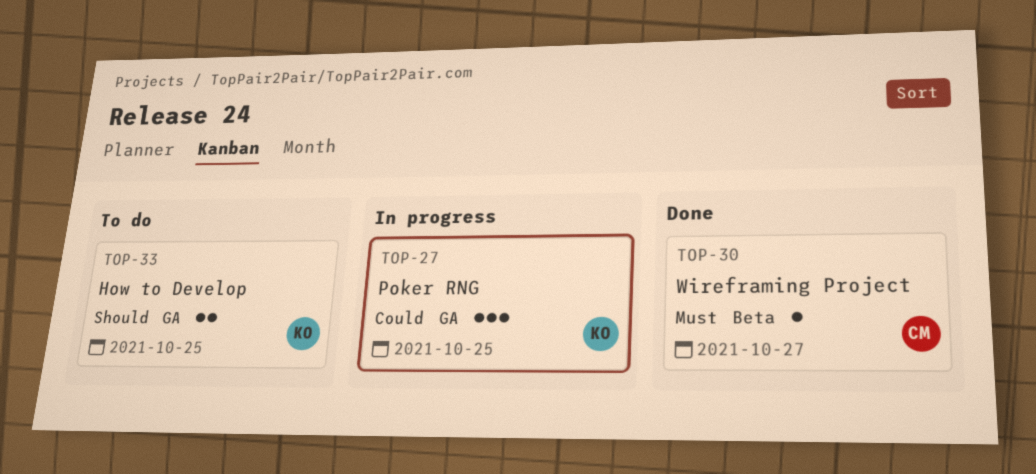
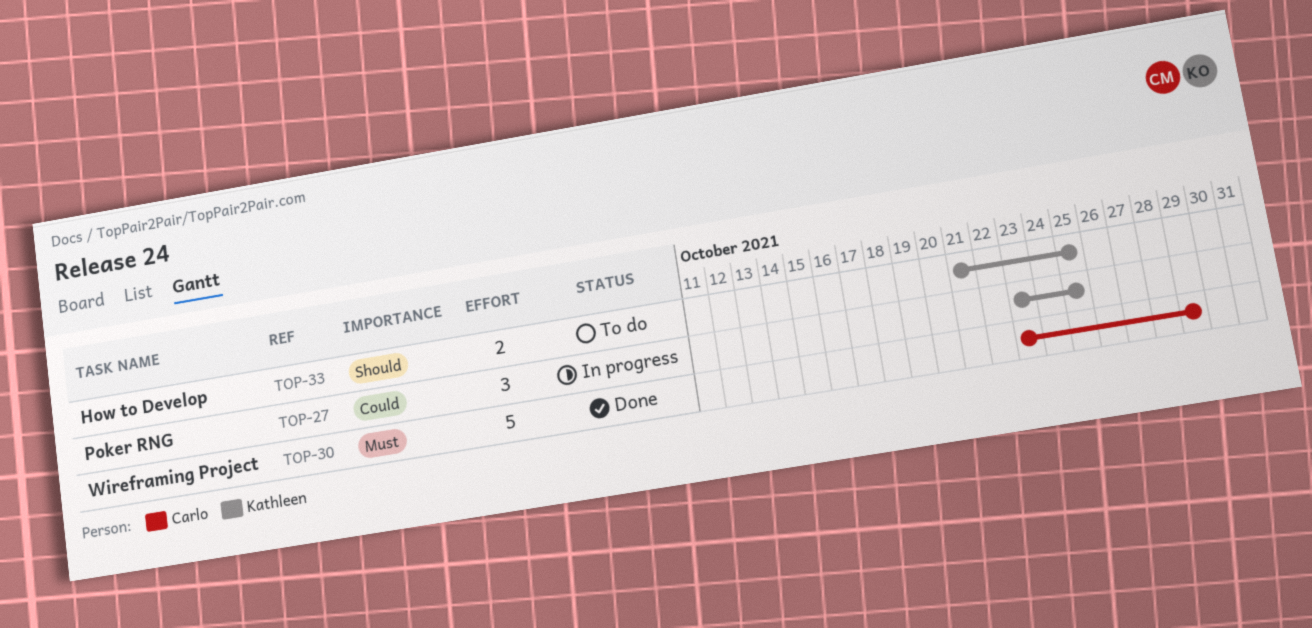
TOP-30, estimate: 1 -> 5
TOP-30, due: Oct 27 -> Oct 29

